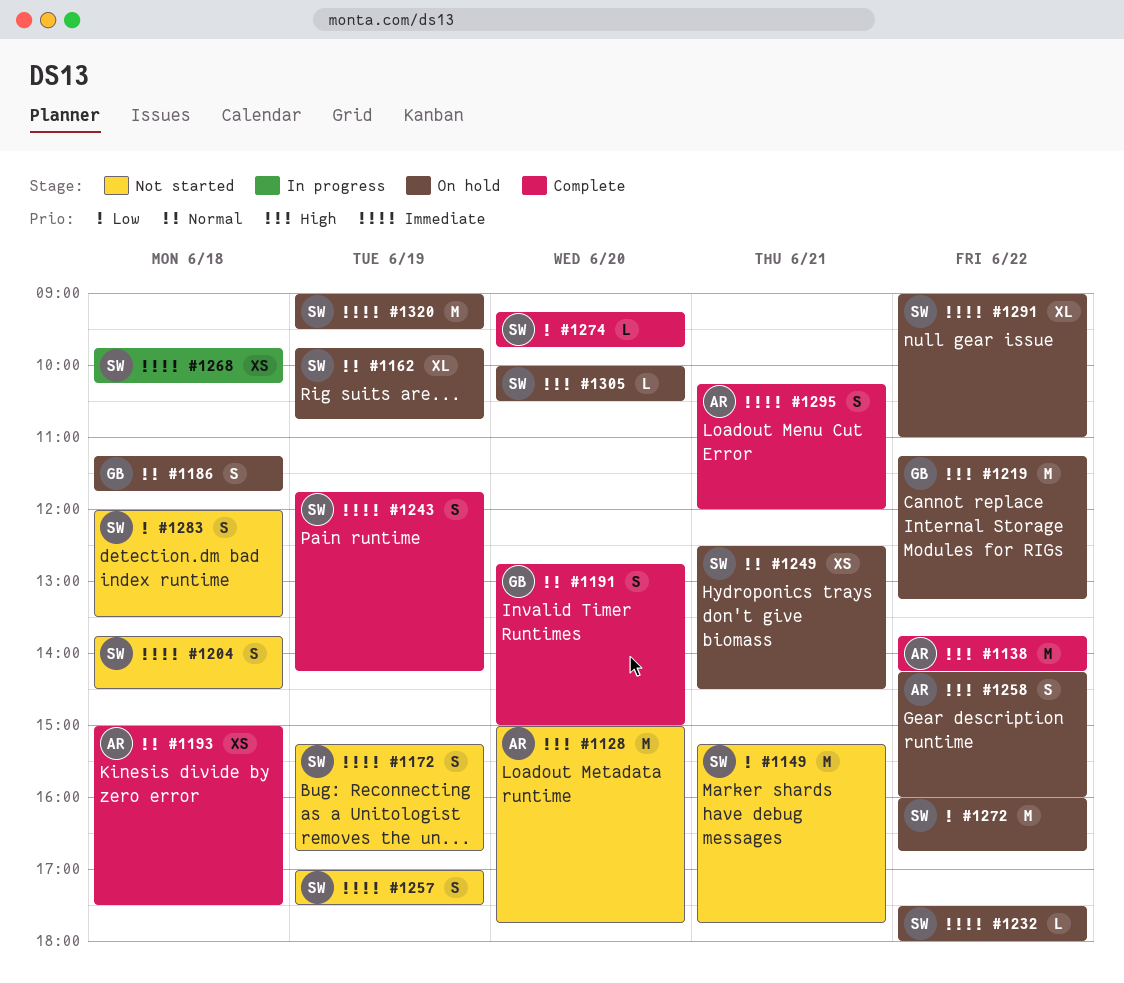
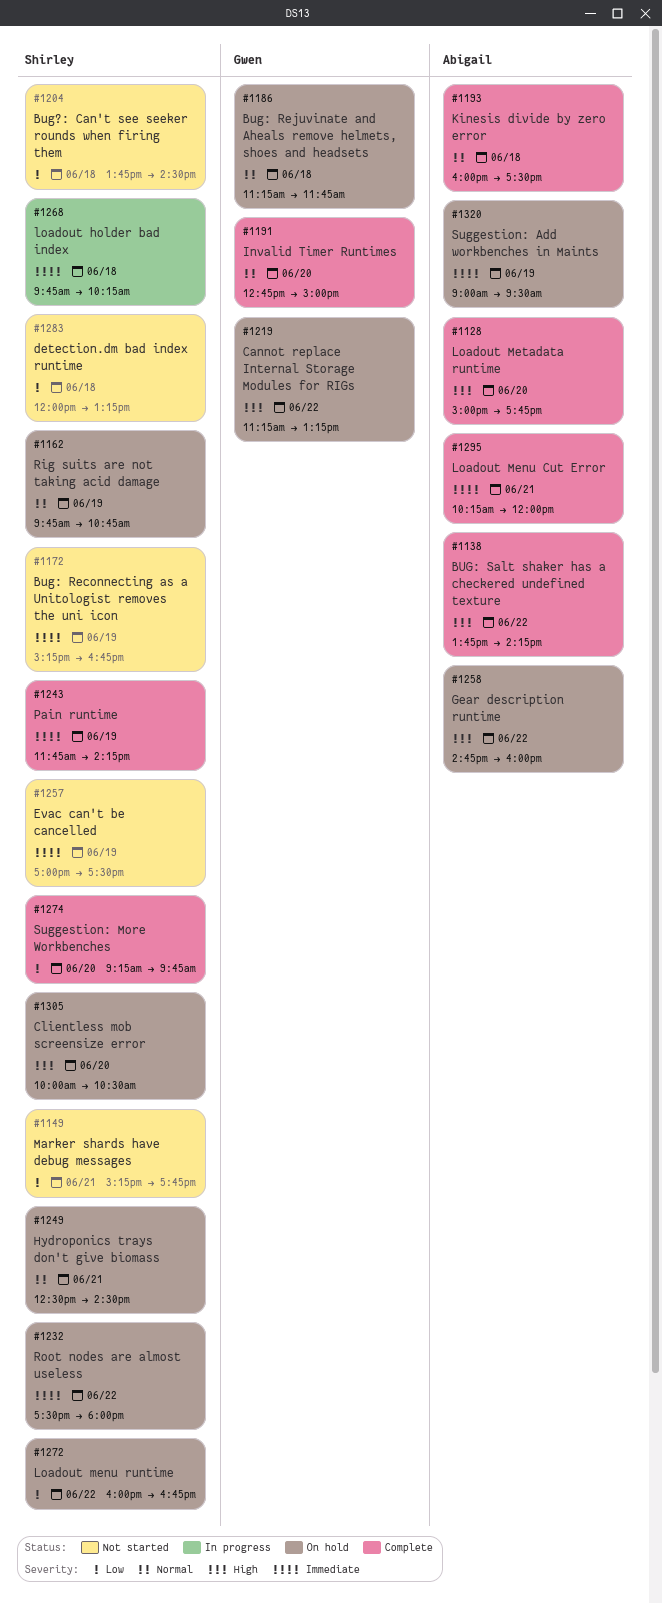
#1128, status: Not started -> Complete
#1193, begins: 15:00 -> 16:00
#1204, priority: Immediate -> Low
#1258, begins: 14:15 -> 14:45
#1283, ends: 13:30 -> 13:15
#1291: present -> none
#1320, owner: Shirley -> Abigail

